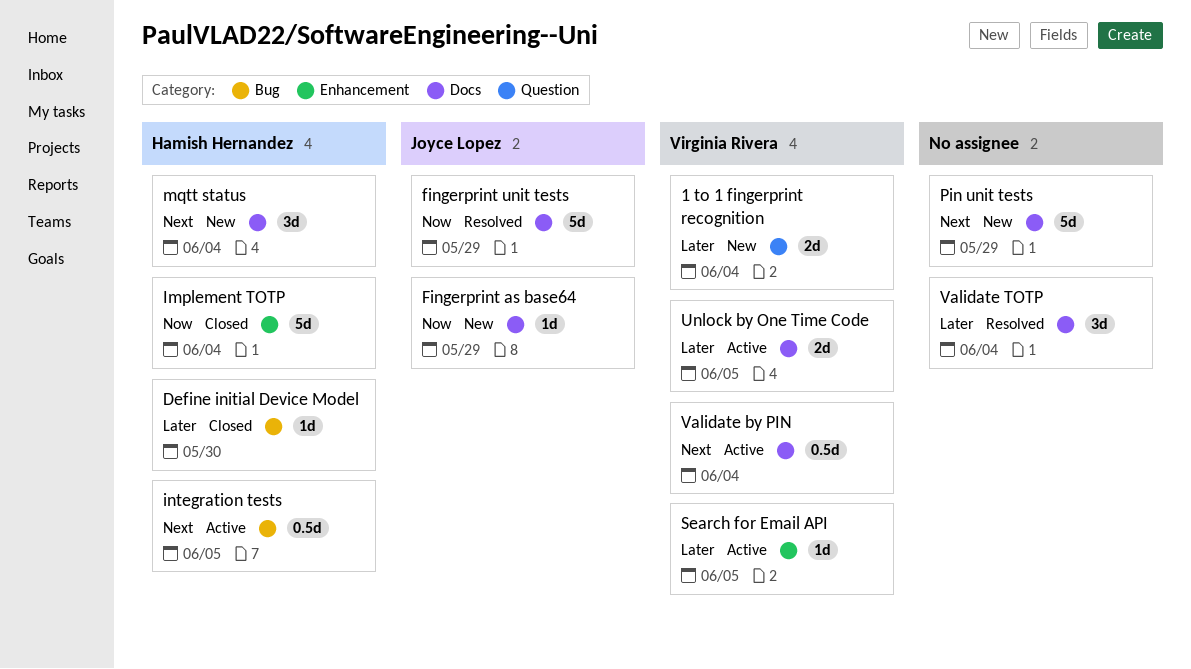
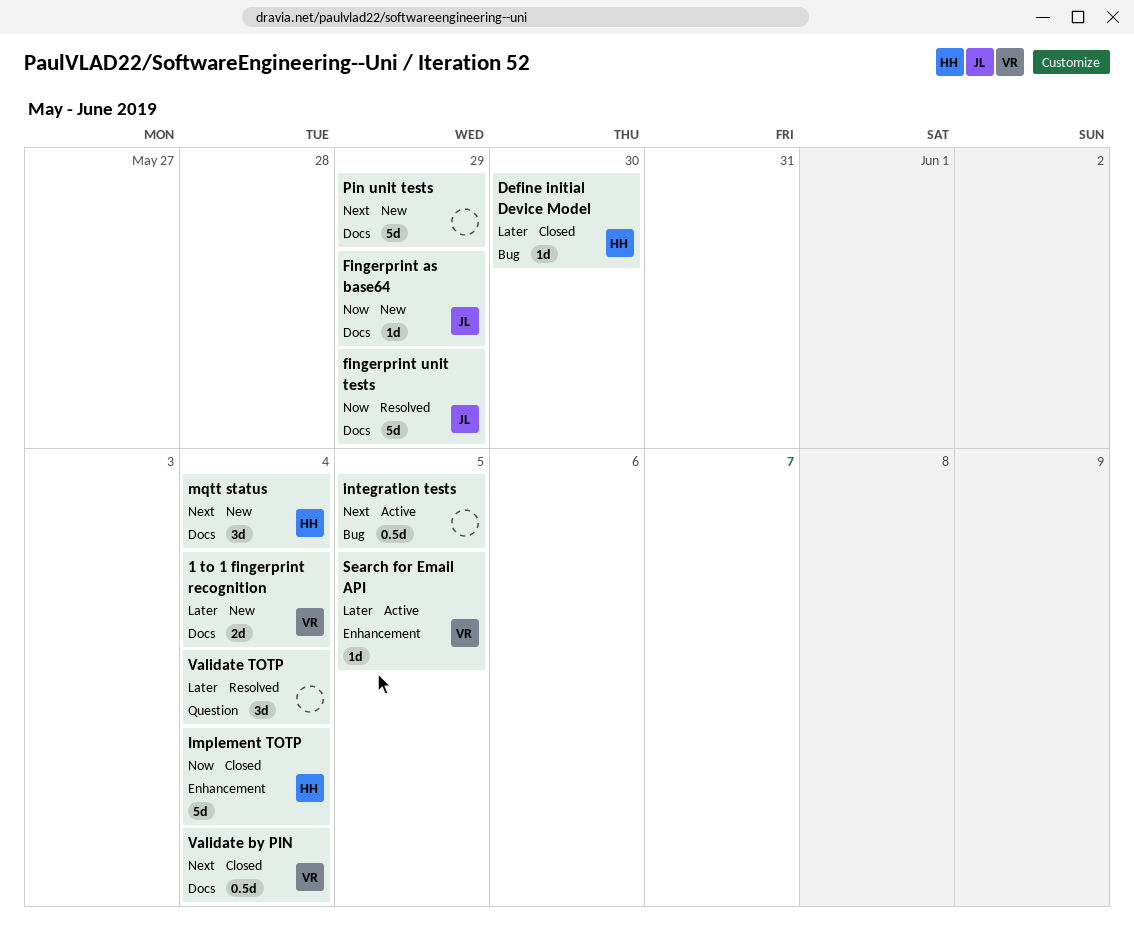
1 to 1 fingerprint recognition, label: Question -> Docs
integration tests, owner: Hamish Hernandez -> none
Unlock by One Time Code: present -> none
Validate by PIN, status: Active -> Closed
Validate TOTP, label: Docs -> Question

